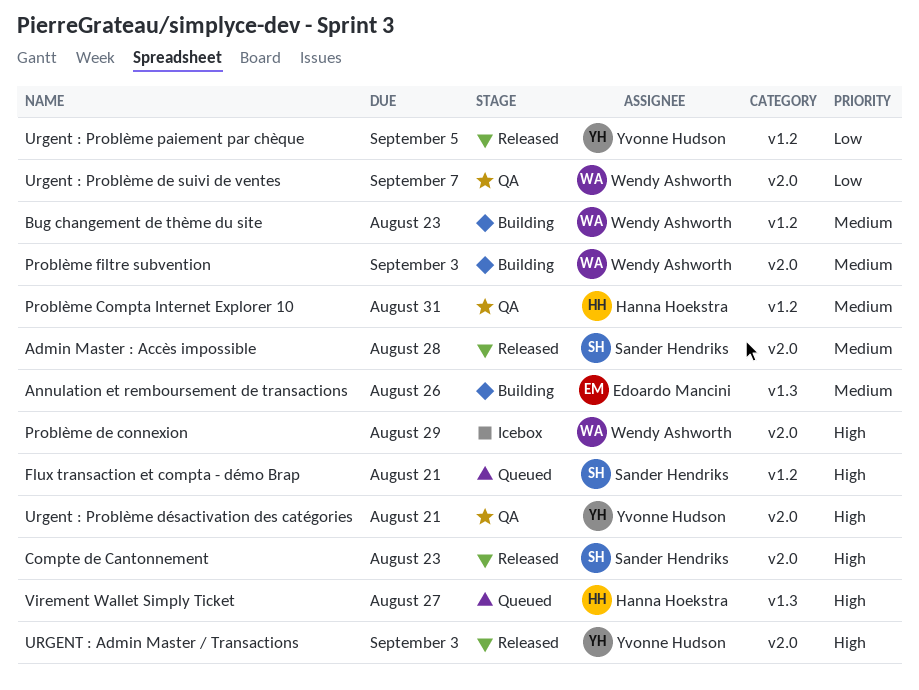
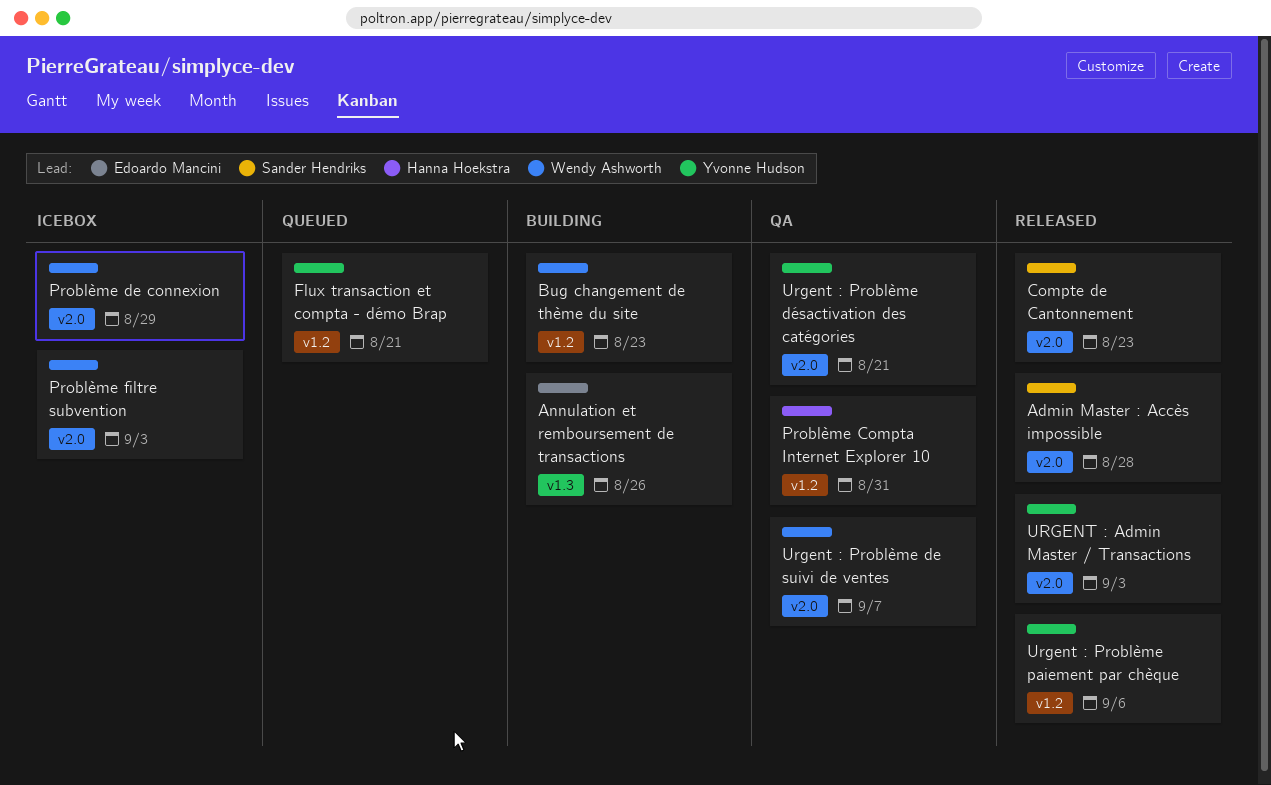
Flux transaction et compta - démo Brap, owner: Sander Hendriks -> Yvonne Hudson
Problème filtre subvention, status: Building -> Icebox
Urgent : Problème paiement par chèque, due: Sep 5 -> Sep 6
Virement Wallet Simply Ticket: present -> none

